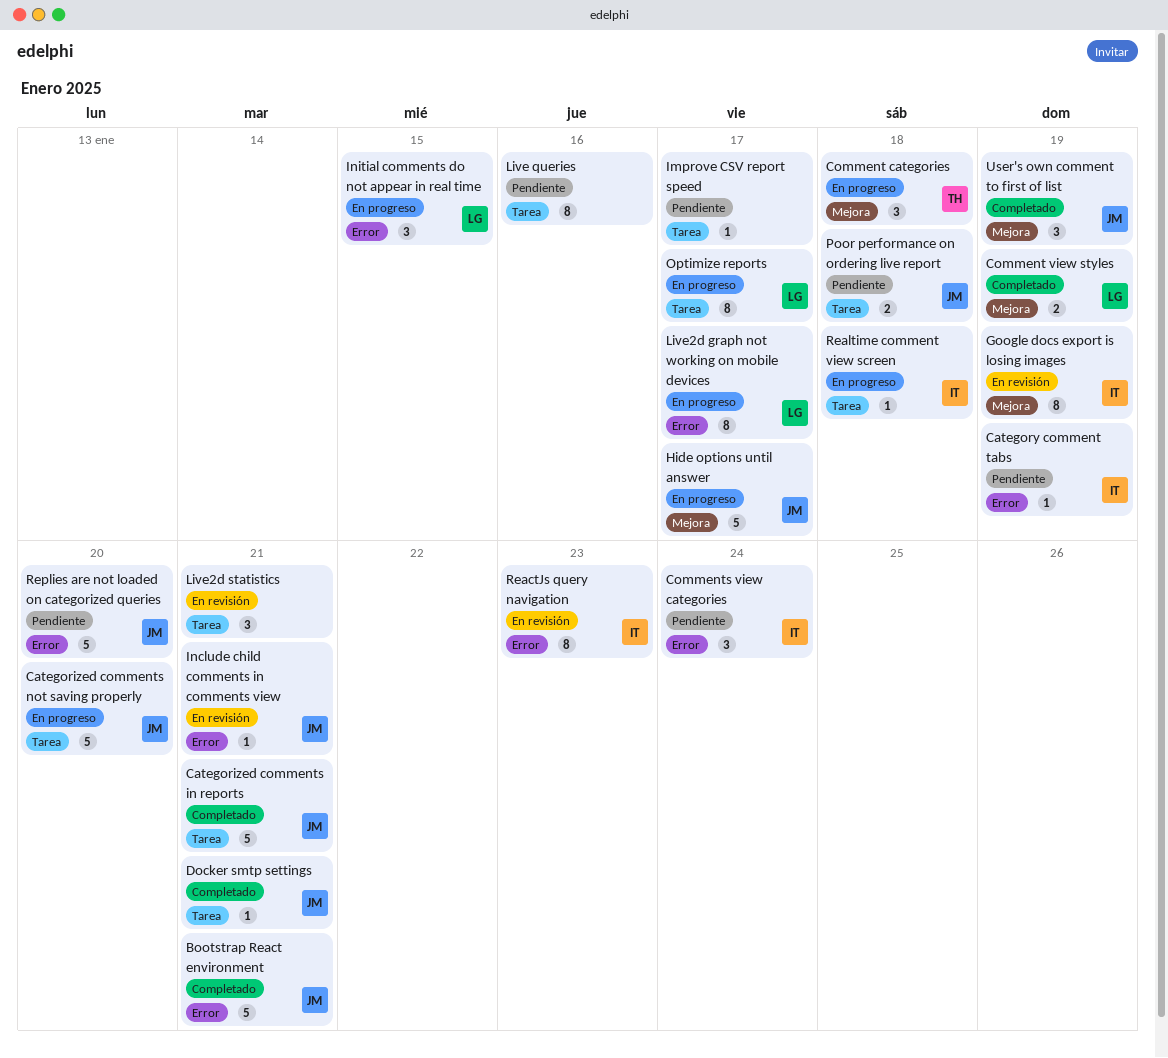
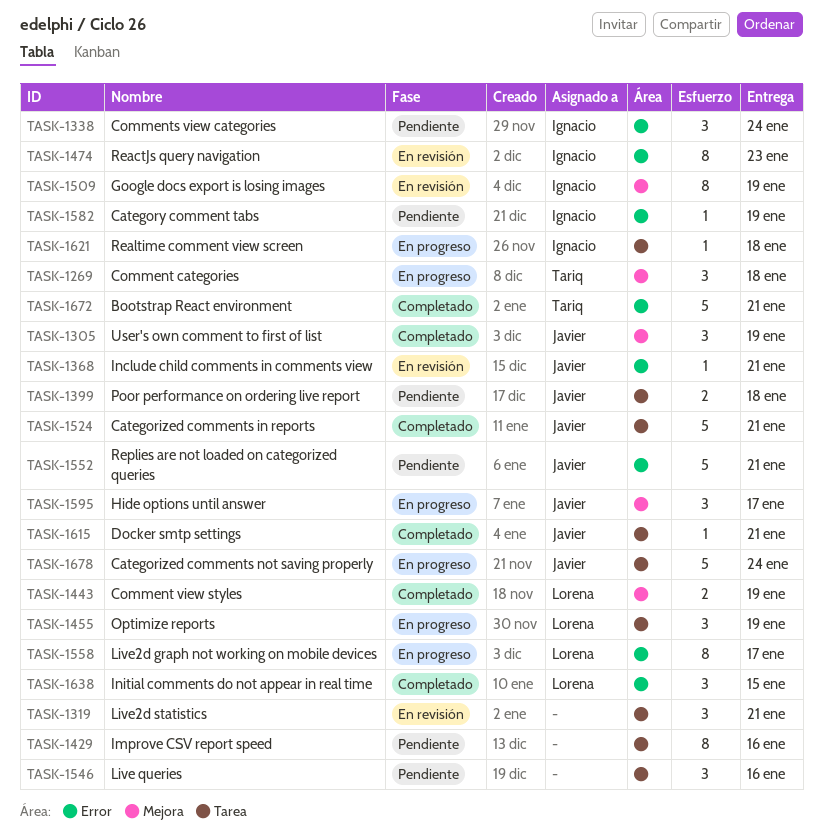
Bootstrap React environment, owner: Javier -> Tariq
Categorized comments not saving properly, due: Jan 20 -> Jan 24
Hide options until answer, estimate: 5 -> 3
Improve CSV report speed, estimate: 1 -> 8
Improve CSV report speed, due: Jan 17 -> Jan 16
Initial comments do not appear in real time, status: En progreso -> Completado
Live queries, estimate: 8 -> 3
Optimize reports, estimate: 8 -> 3
Optimize reports, due: Jan 17 -> Jan 19
Replies are not loaded on categorized queries, due: Jan 20 -> Jan 21

